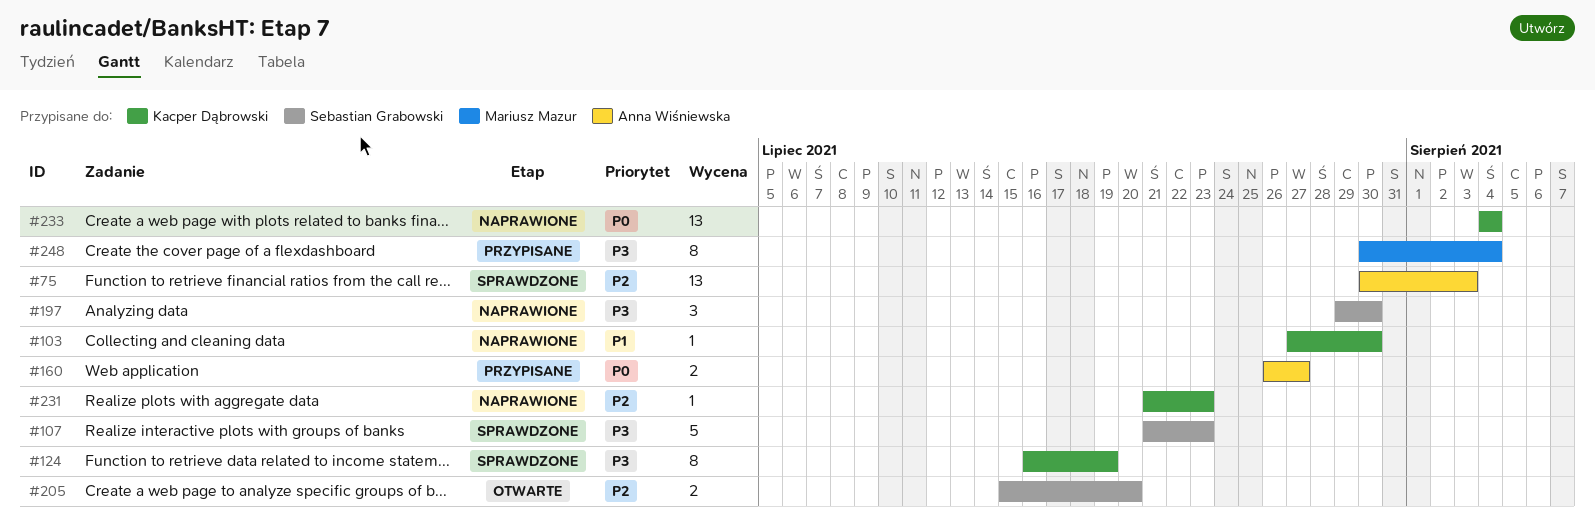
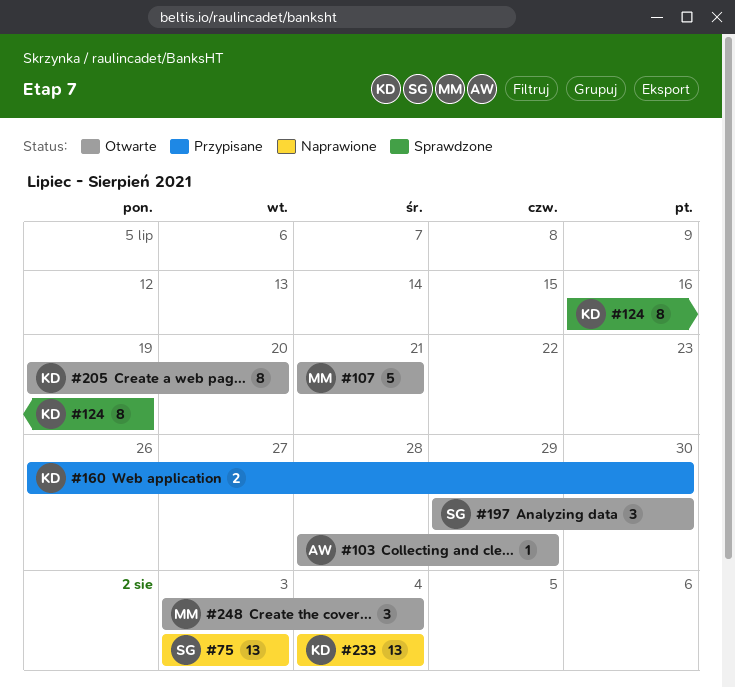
#75, status: Sprawdzone -> Naprawione
#75, owner: Anna Wiśniewska -> Sebastian Grabowski
#75, start: Jul 30 -> Aug 3
#103, status: Naprawione -> Otwarte
#103, owner: Kacper Dąbrowski -> Anna Wiśniewska
#103, start: Jul 27 -> Jul 28
#103, due: Jul 30 -> Jul 29
#107, status: Sprawdzone -> Otwarte
#107, owner: Sebastian Grabowski -> Mariusz Mazur
#107, due: Jul 23 -> Jul 21
#160, owner: Anna Wiśniewska -> Kacper Dąbrowski
#160, due: Jul 27 -> Jul 30
#197, status: Naprawione -> Otwarte
#205, owner: Sebastian Grabowski -> Kacper Dąbrowski
#205, estimate: 2 -> 8
#205, start: Jul 15 -> Jul 19
#231: present -> none
#248, status: Przypisane -> Otwarte
#248, estimate: 8 -> 3
#248, start: Jul 30 -> Aug 3

